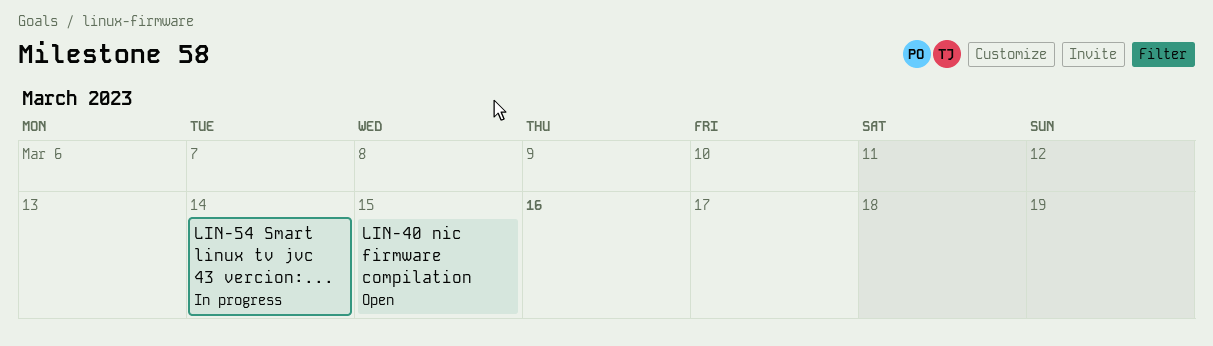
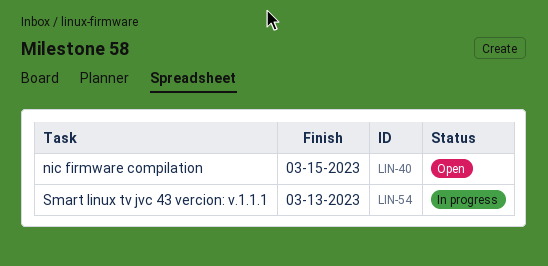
LIN-54, due: Mar 14 -> Mar 13

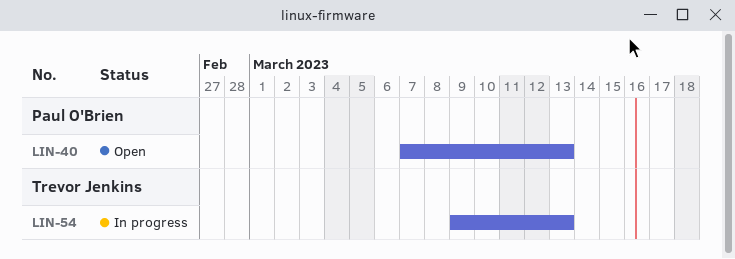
LIN-40, due: Mar 15 -> Mar 13

